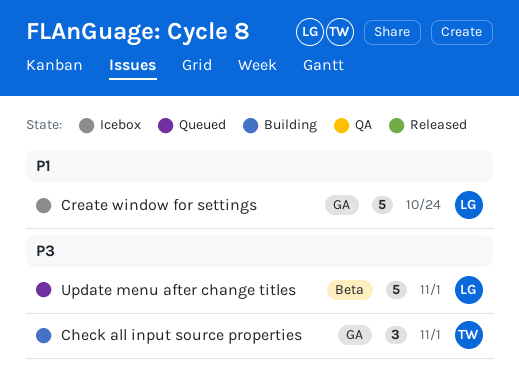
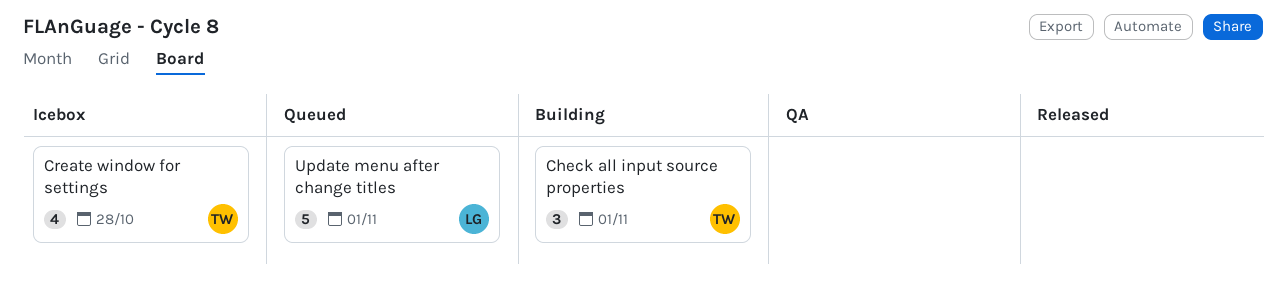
Create window for settings, owner: LG -> TW
Create window for settings, estimate: 5 -> 4
Create window for settings, due: Oct 24 -> Oct 28

